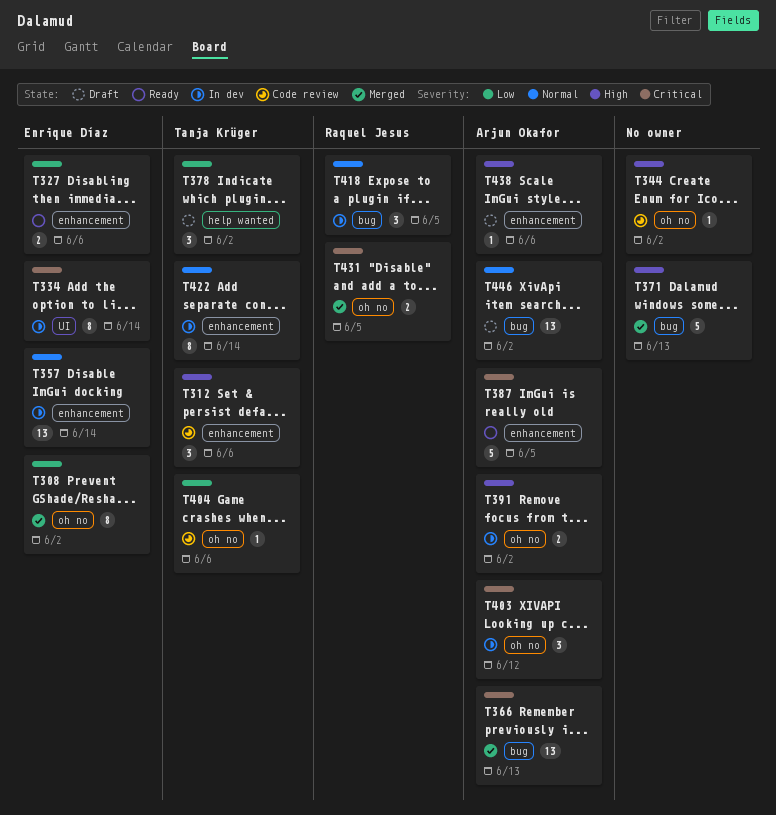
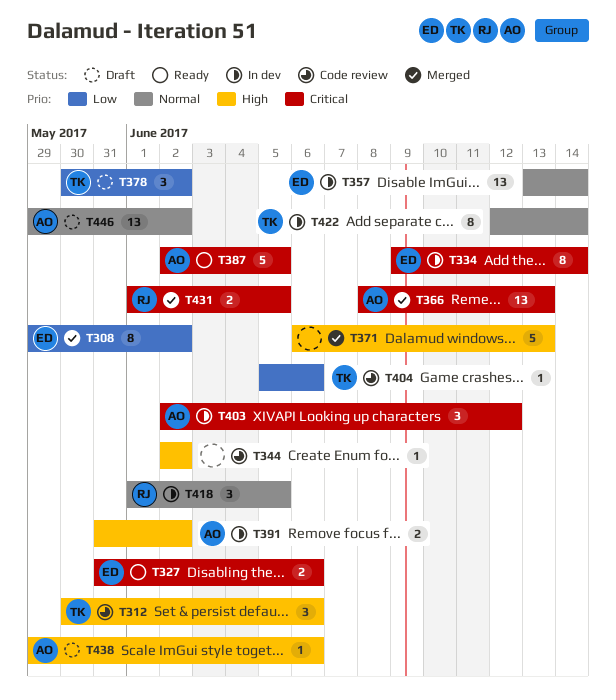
T327, priority: Low -> Critical

